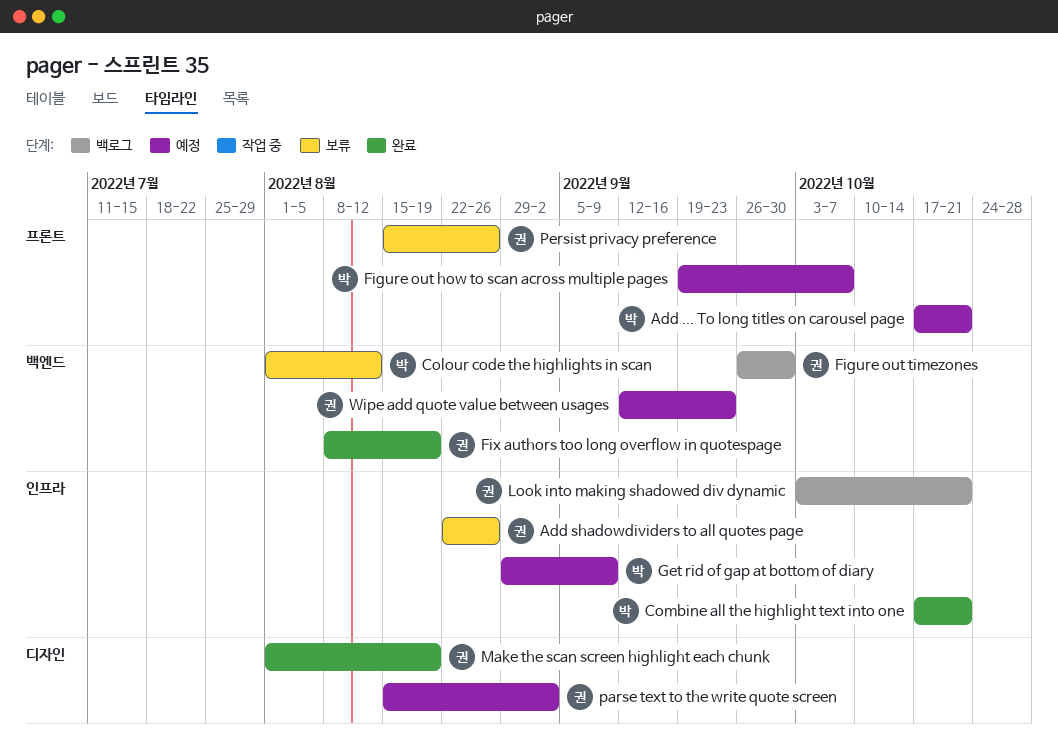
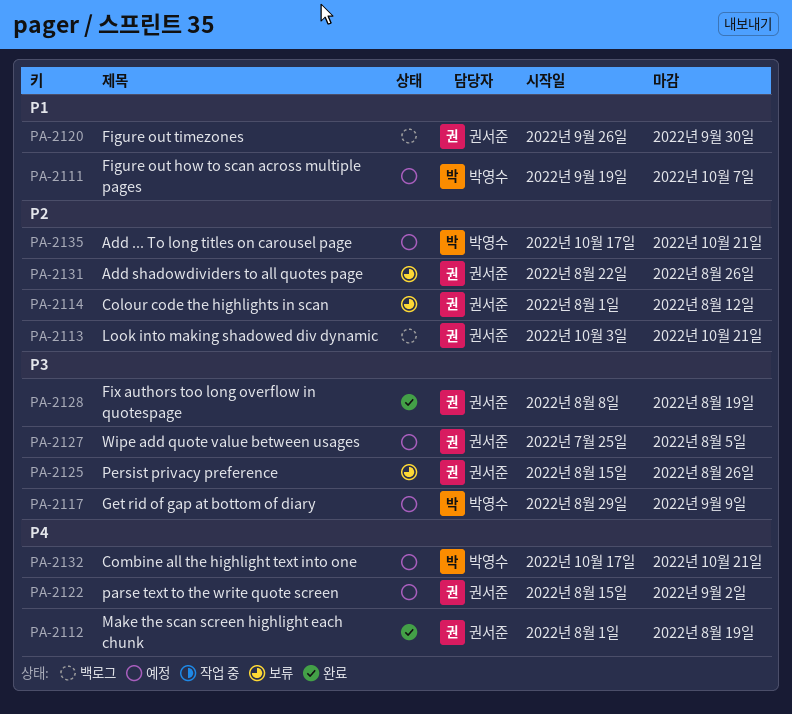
Colour code the highlights in scan, owner: 박영수 -> 권서준
Combine all the highlight text into one, status: 완료 -> 예정
Wipe add quote value between usages, start: Sep 12 -> Jul 25
Wipe add quote value between usages, due: Sep 23 -> Aug 5

